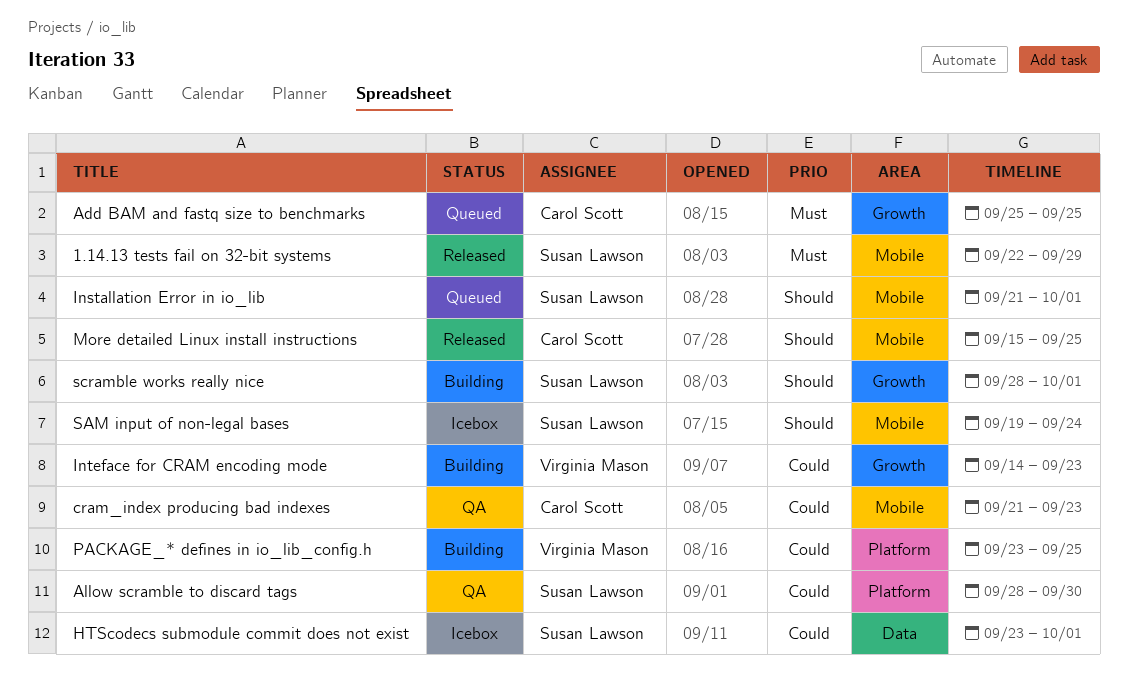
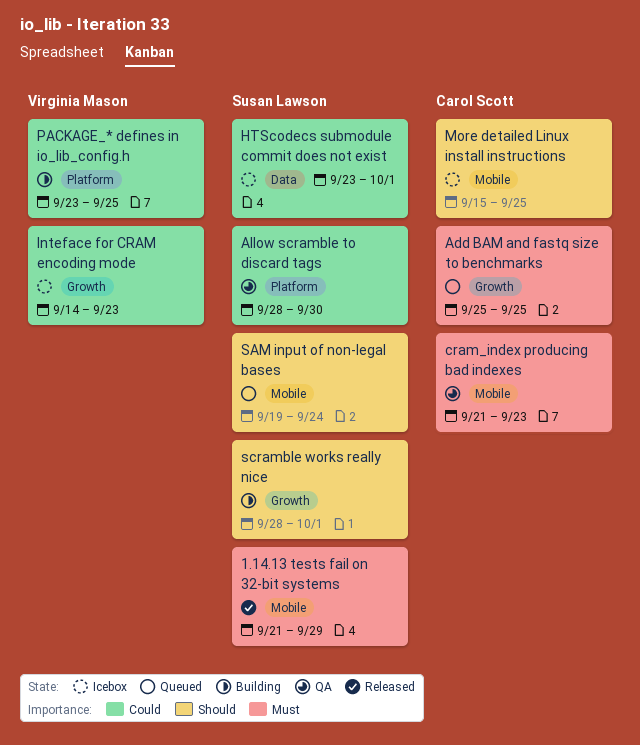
1.14.13 tests fail on 32-bit systems, start: Sep 22 -> Sep 21
cram_index producing bad indexes, priority: Could -> Must
Installation Error in io_lib: present -> none
Inteface for CRAM encoding mode, status: Building -> Icebox
More detailed Linux install instructions, status: Released -> Icebox
SAM input of non-legal bases, status: Icebox -> Queued

